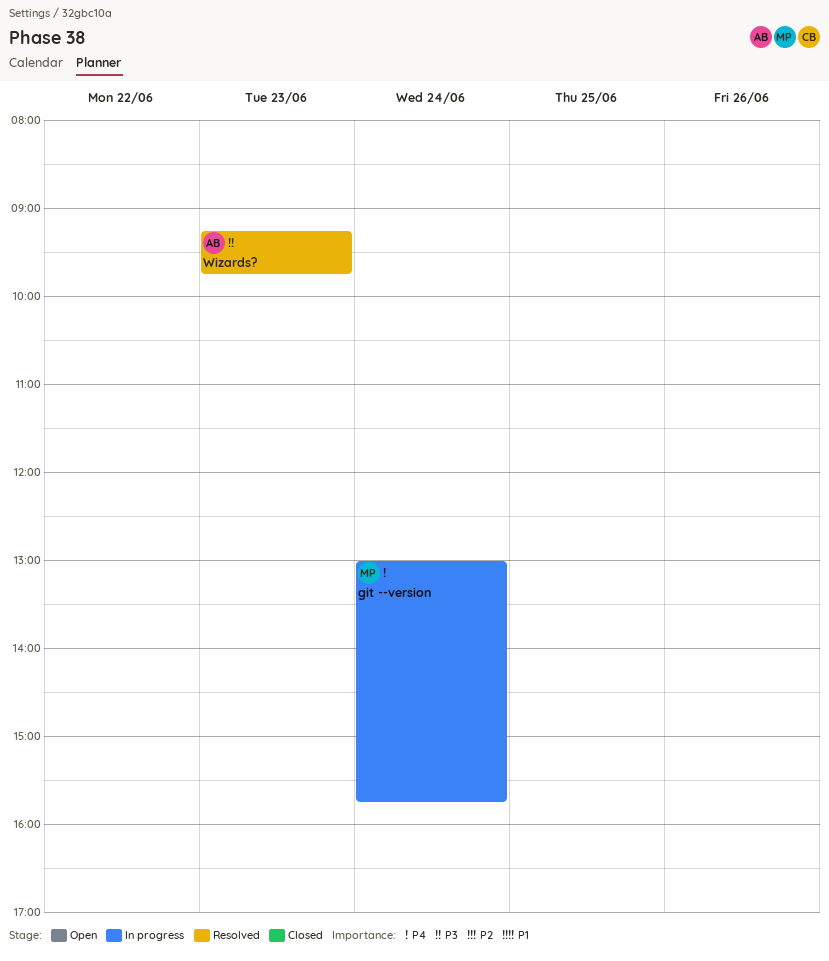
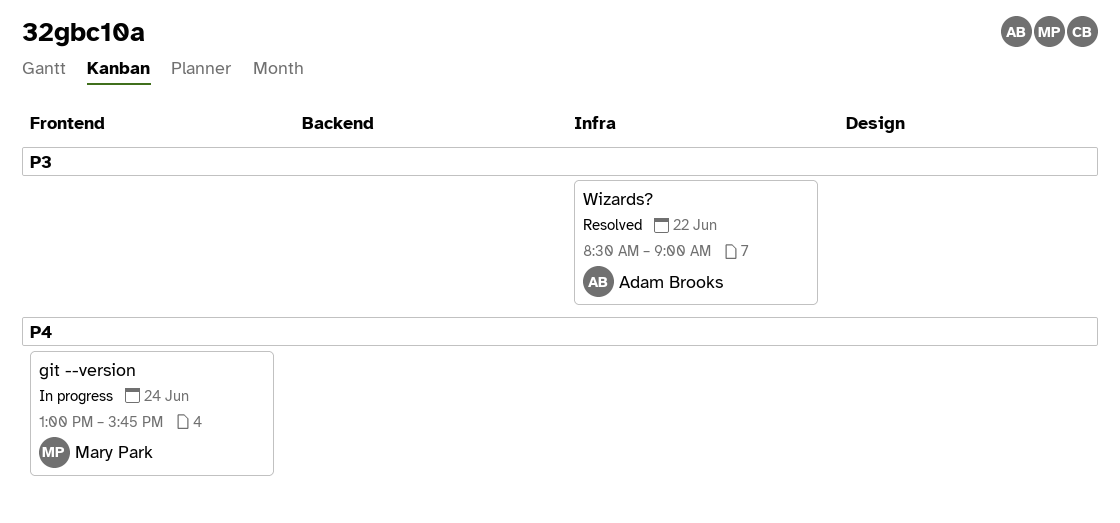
Wizards?, day: Jun 23 -> Jun 22
Wizards?, begins: 09:15 -> 08:30
Wizards?, ends: 09:45 -> 09:00

